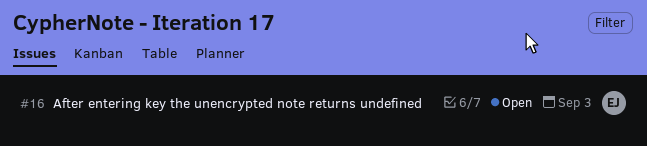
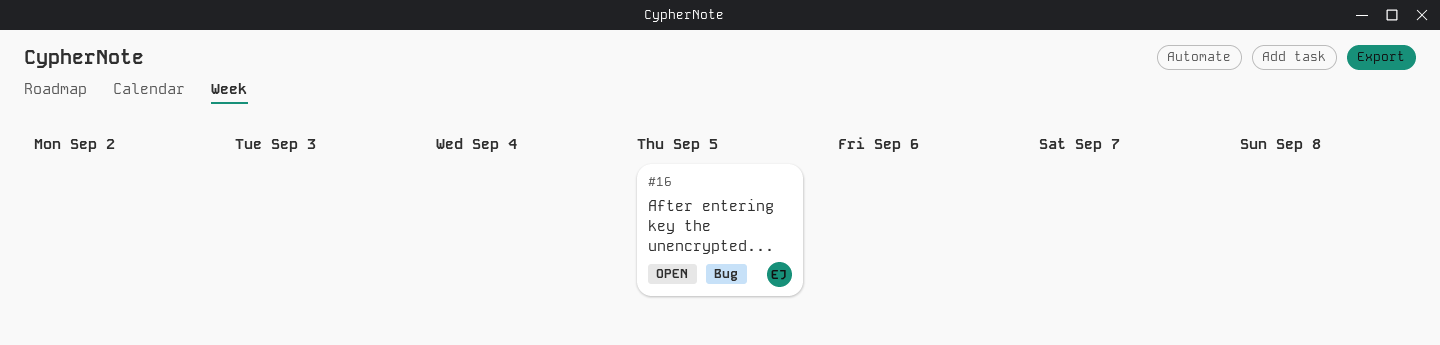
#16, due: Sep 3 -> Sep 5

